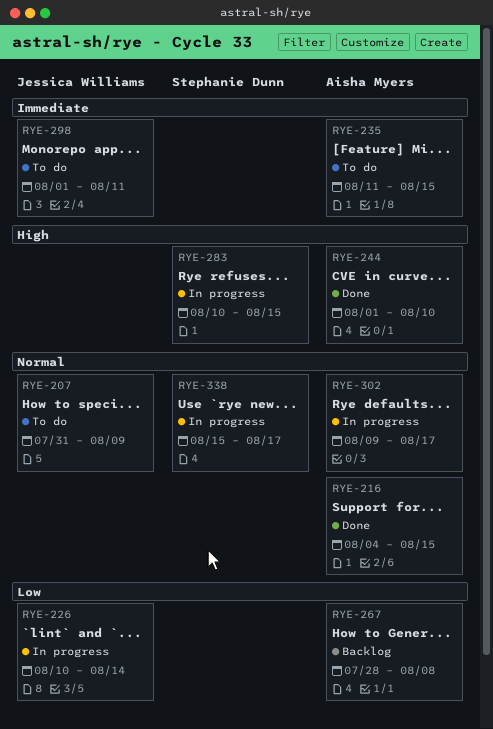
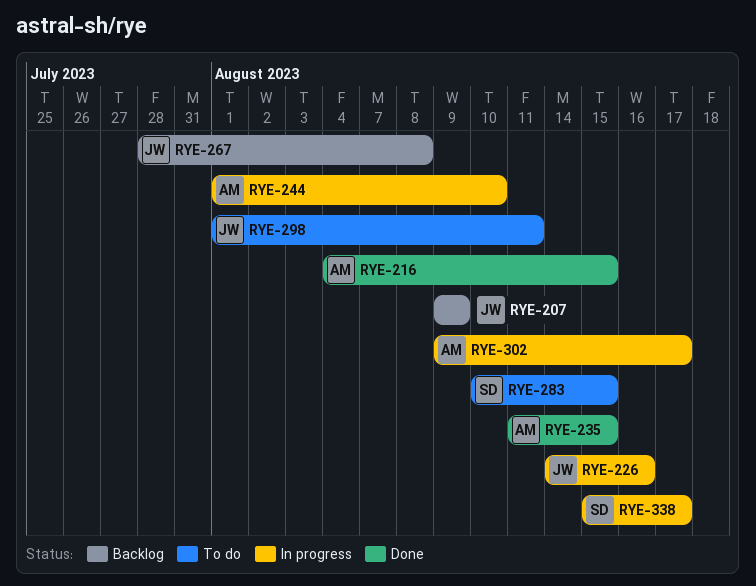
RYE-207, status: To do -> Backlog
RYE-207, start: Jul 31 -> Aug 9
RYE-226, start: Aug 10 -> Aug 14
RYE-226, due: Aug 14 -> Aug 16
RYE-235, status: To do -> Done
RYE-244, status: Done -> In progress
RYE-267, owner: Aisha Myers -> Jessica Williams
RYE-283, status: In progress -> To do

